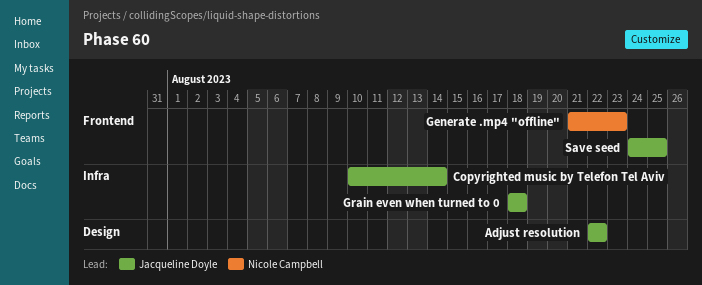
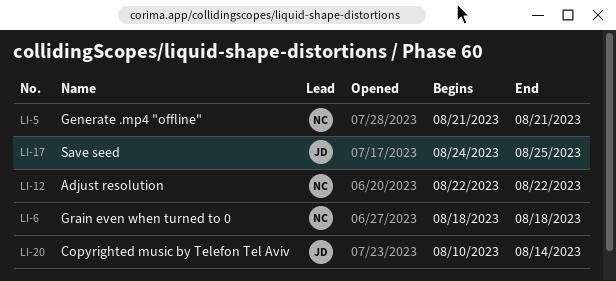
Adjust resolution, owner: Jacqueline Doyle -> Nicole Campbell
Generate .mp4 "offline", due: Aug 23 -> Aug 21
Grain even when turned to 0, owner: Jacqueline Doyle -> Nicole Campbell

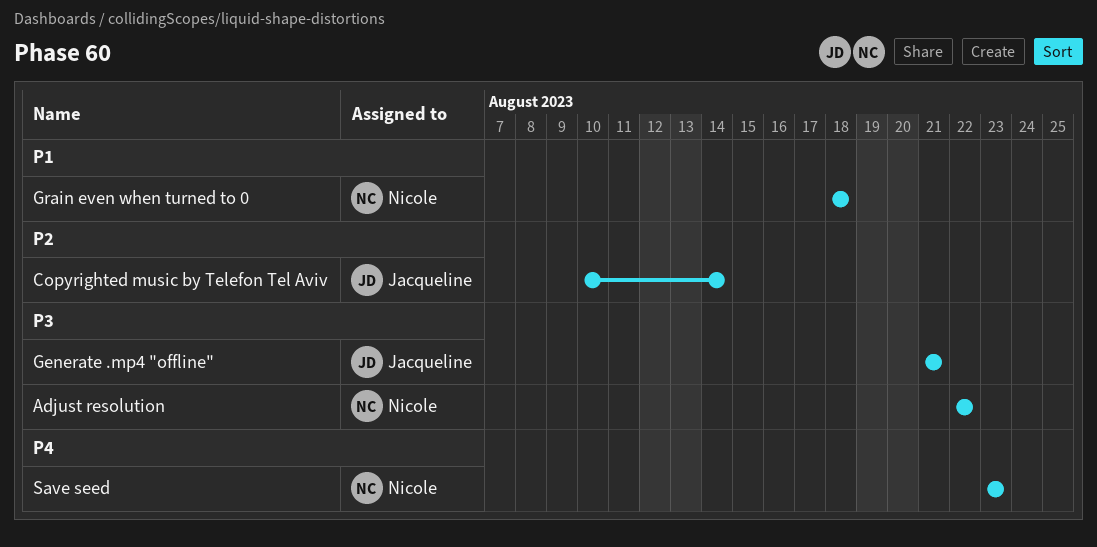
Generate .mp4 "offline", owner: Nicole -> Jacqueline
Save seed, owner: Jacqueline -> Nicole
Save seed, start: Aug 24 -> Aug 23
Save seed, due: Aug 25 -> Aug 23

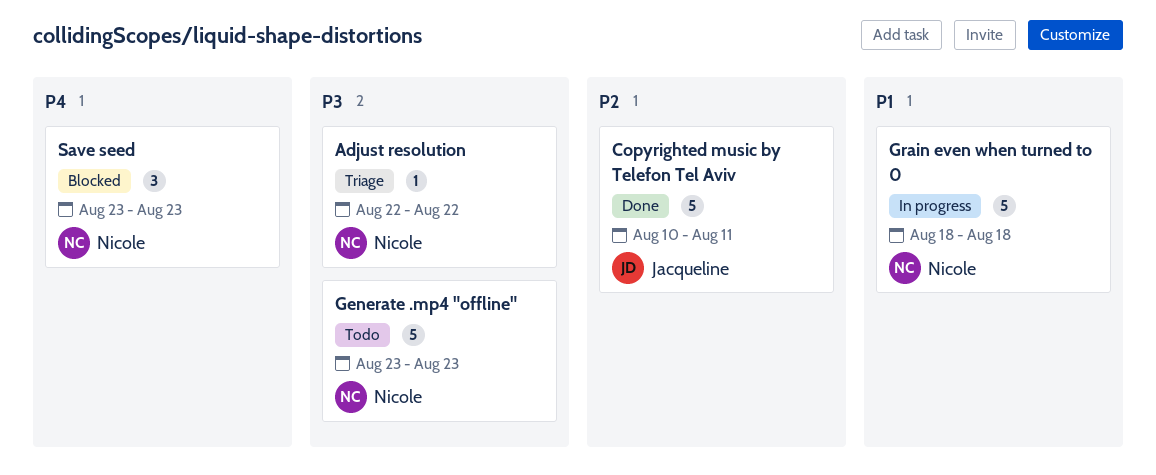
Copyrighted music by Telefon Tel Aviv, due: Aug 14 -> Aug 11
Generate .mp4 "offline", owner: Jacqueline -> Nicole
Generate .mp4 "offline", start: Aug 21 -> Aug 23
Generate .mp4 "offline", due: Aug 21 -> Aug 23

